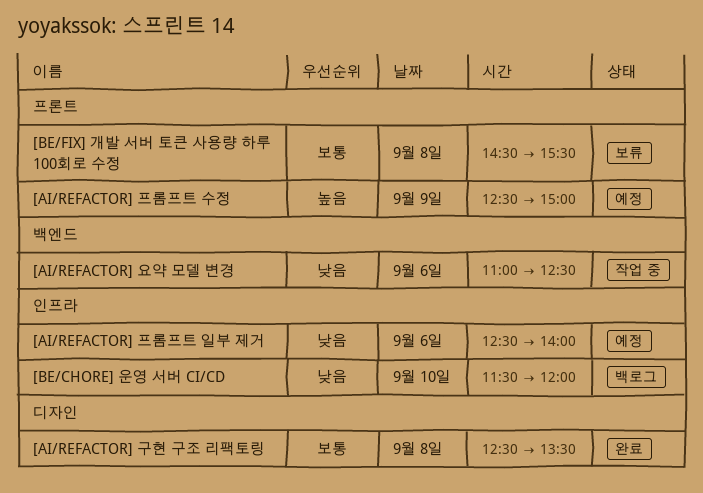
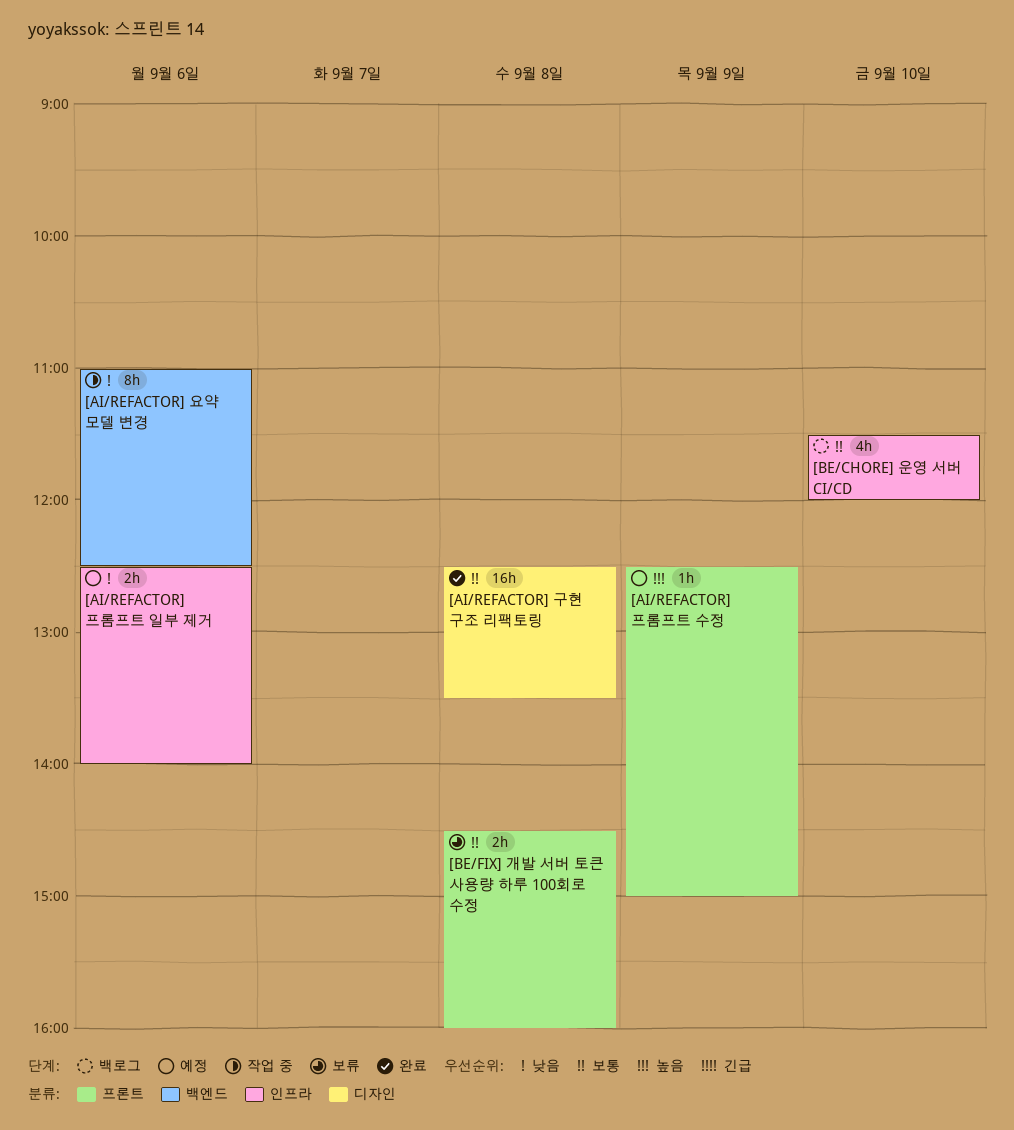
[BE/CHORE] 운영 서버 CI/CD, priority: 낮음 -> 보통
[BE/FIX] 개발 서버 토큰 사용량 하루 100회로 수정, ends: 15:30 -> 16:00

